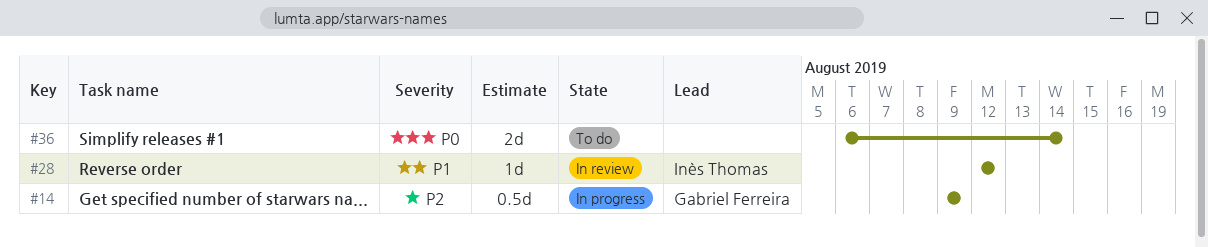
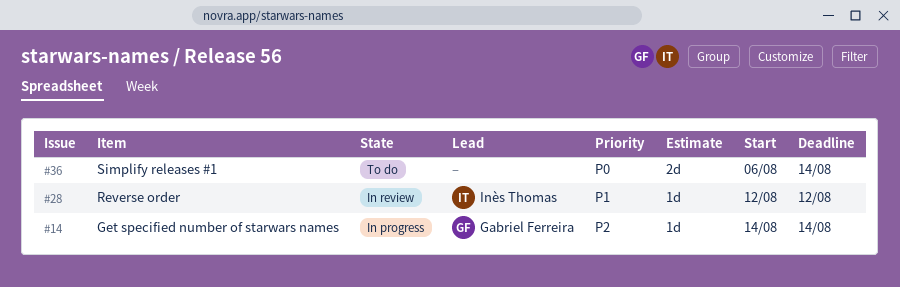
#14, estimate: 0.5d -> 1d
#14, start: Aug 9 -> Aug 14
#14, due: Aug 9 -> Aug 14

